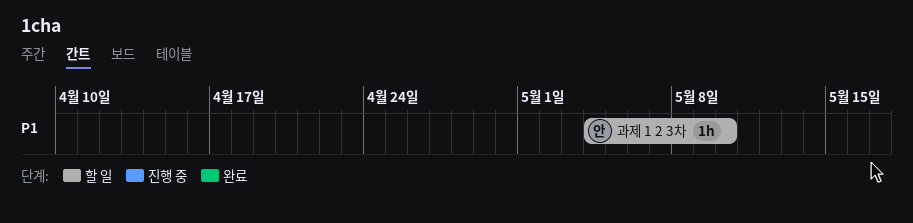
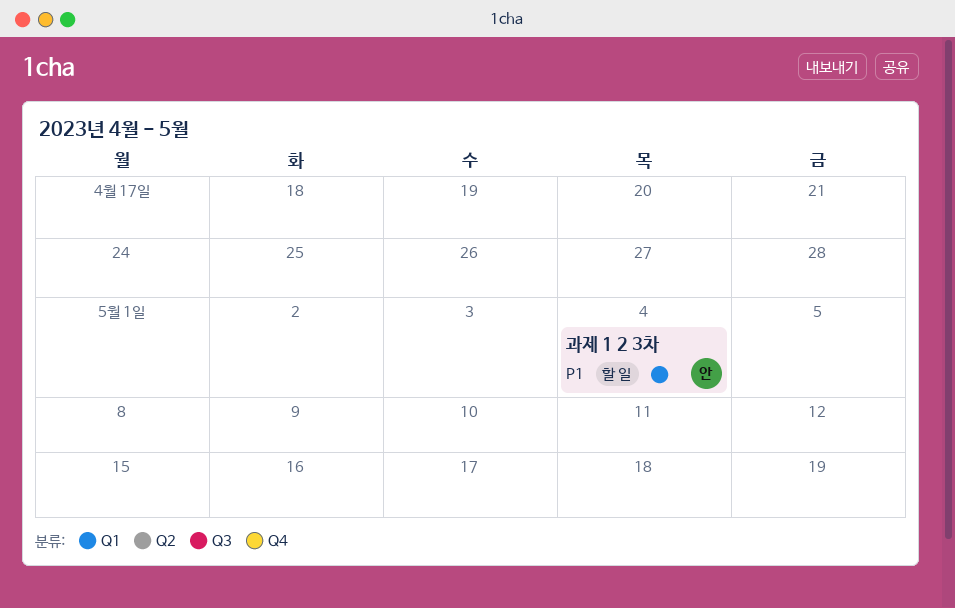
과제 1 2 3차, due: May 10 -> May 4

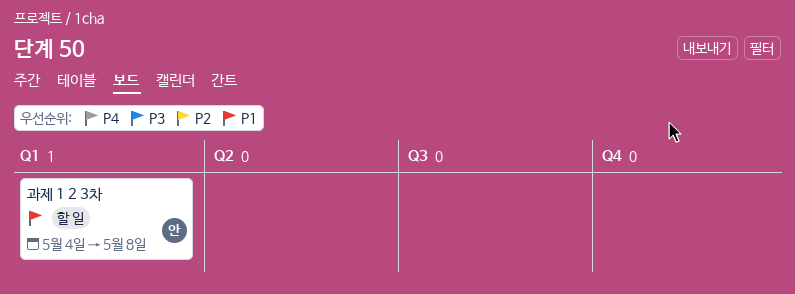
과제 1 2 3차, due: May 4 -> May 8

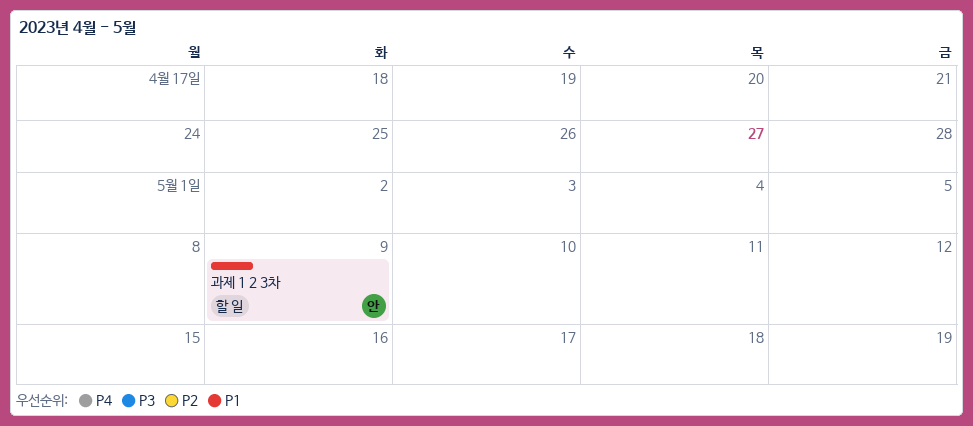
과제 1 2 3차, due: May 8 -> May 9

